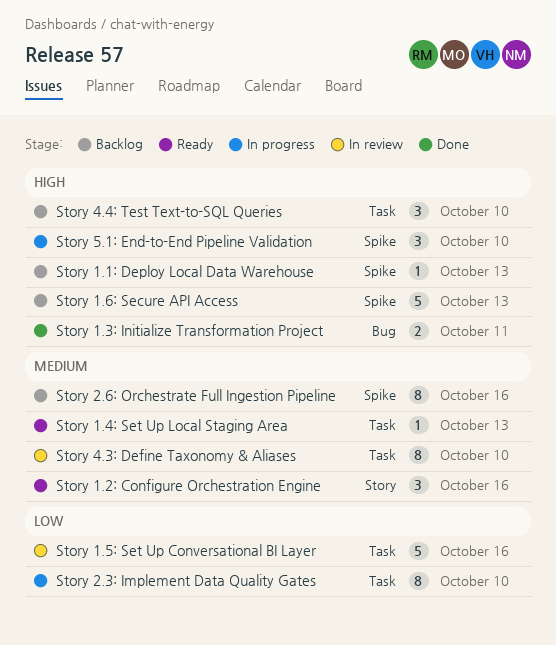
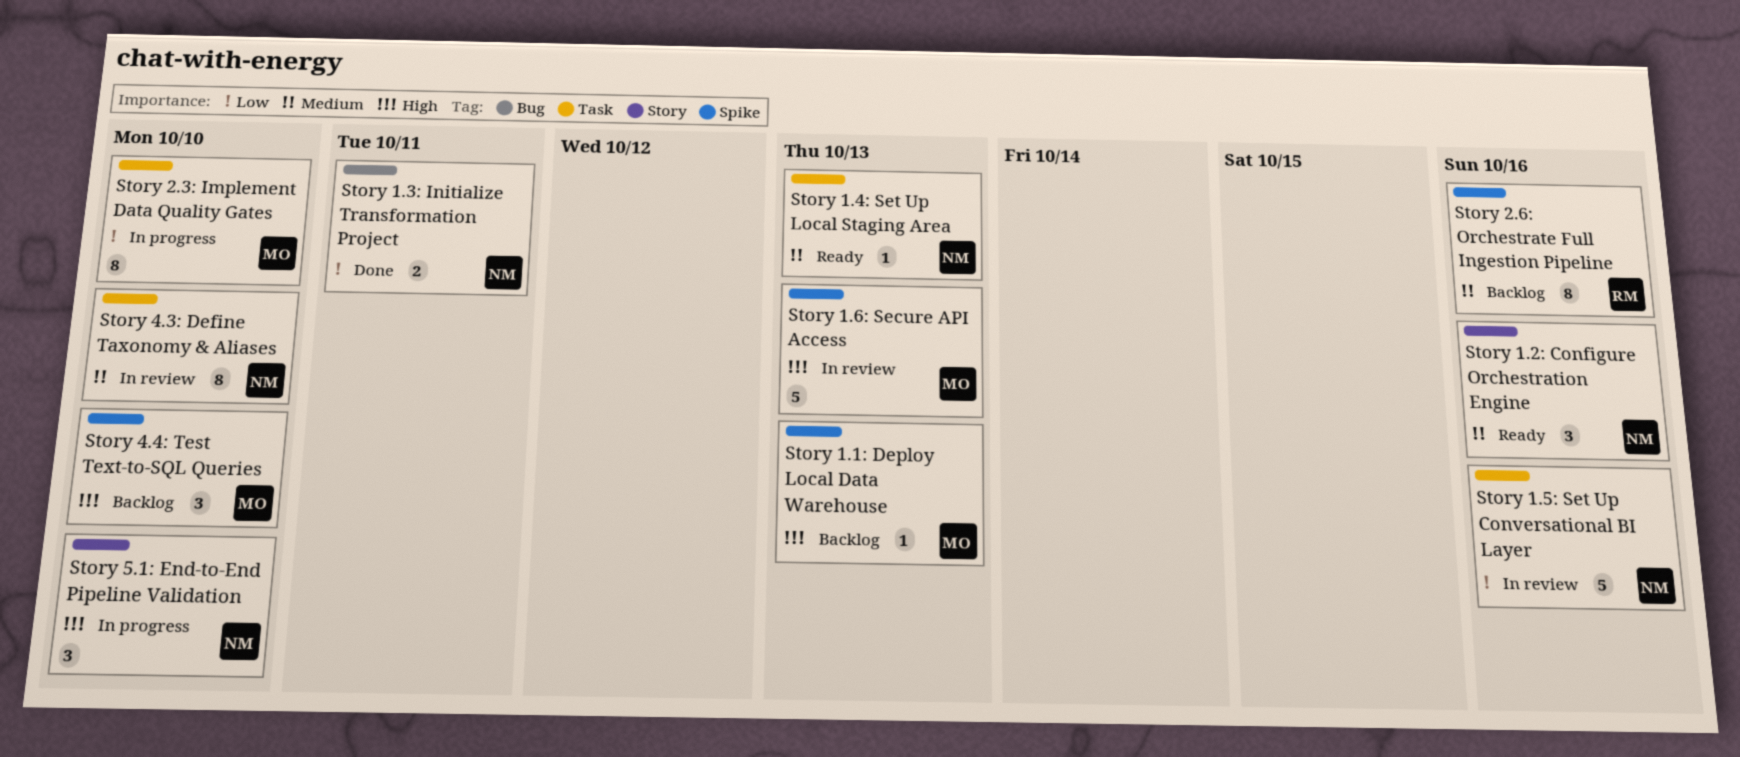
Story 1.3: Initialize Transformation Project, priority: High -> Low
Story 1.6: Secure API Access, status: Backlog -> In review
Story 4.4: Test Text-to-SQL Queries, label: Task -> Spike
Story 5.1: End-to-End Pipeline Validation, label: Spike -> Story

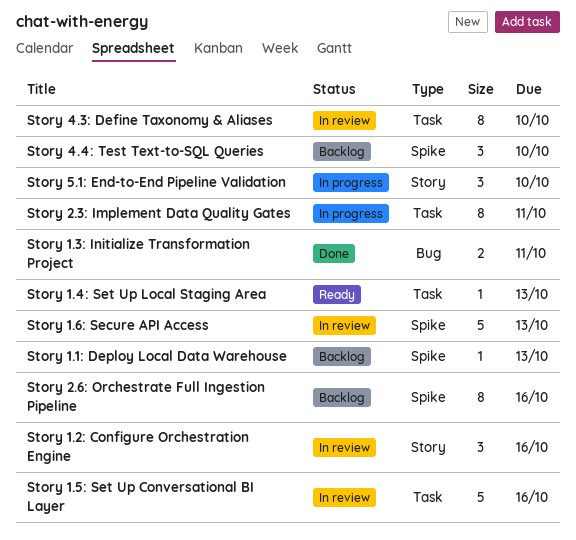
Story 1.2: Configure Orchestration Engine, status: Ready -> In review
Story 2.3: Implement Data Quality Gates, due: Oct 10 -> Oct 11

